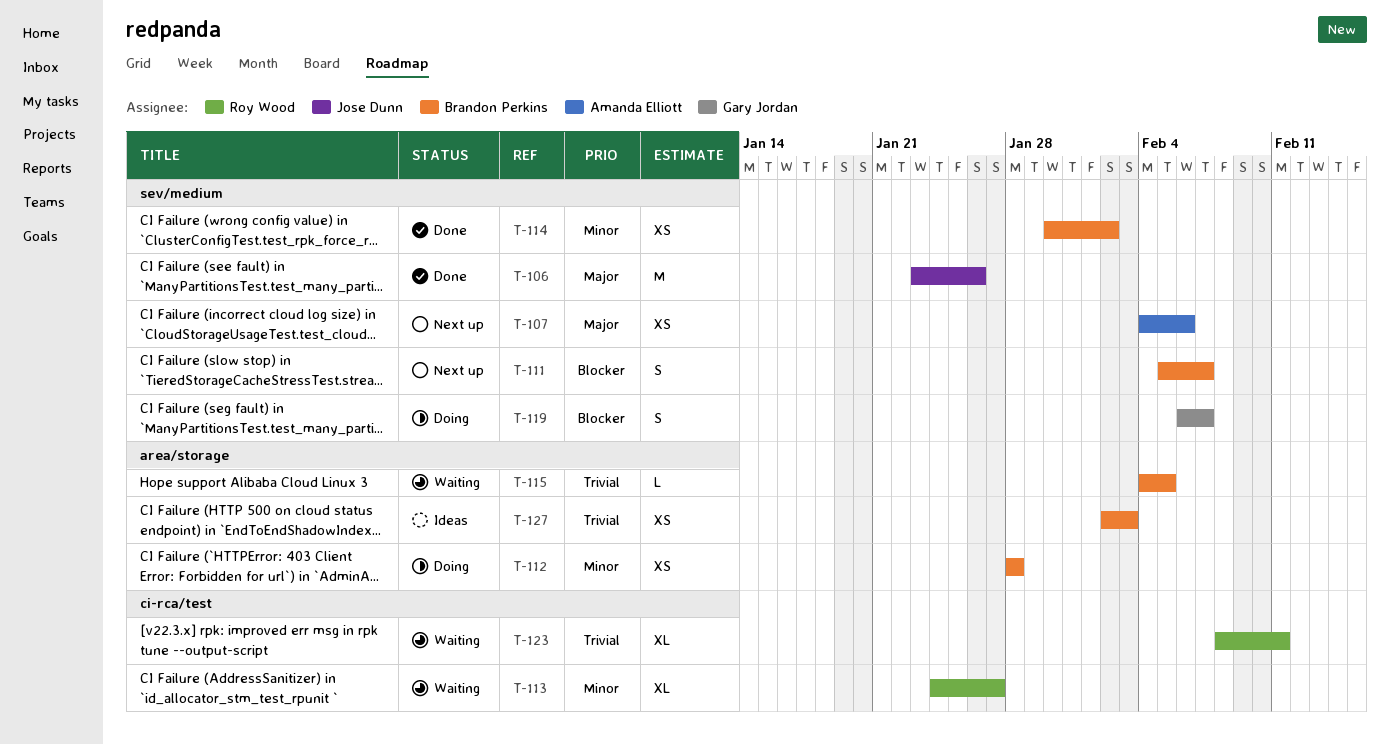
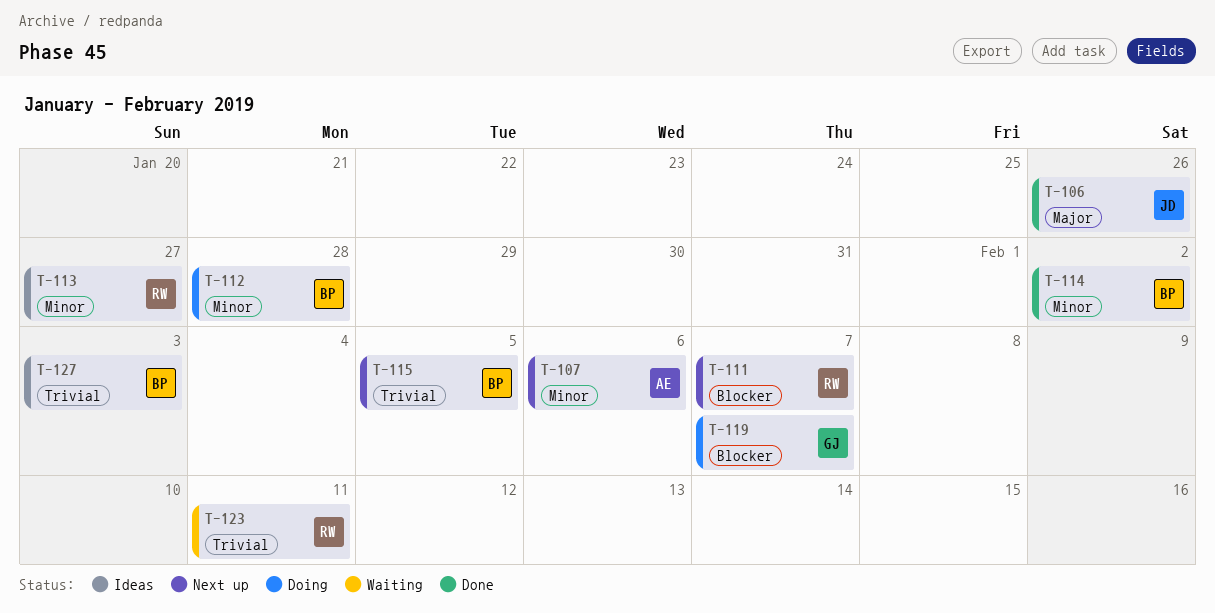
T-107, priority: Major -> Minor
T-111, owner: Brandon Perkins -> Roy Wood
T-113, status: Waiting -> Ideas
T-115, status: Waiting -> Next up

